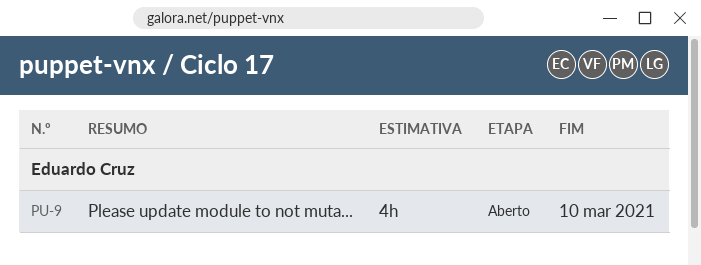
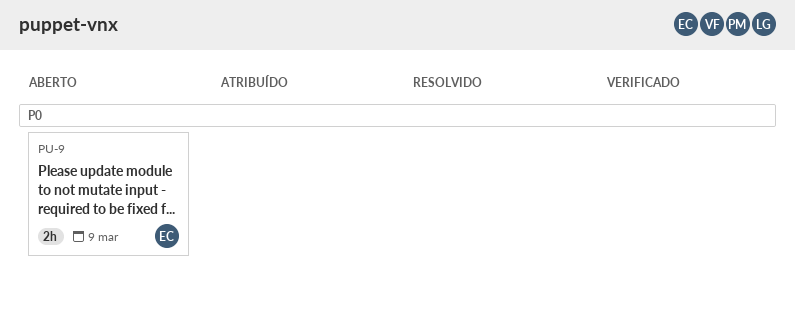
PU-9, estimate: 4h -> 2h
PU-9, due: Mar 10 -> Mar 9

